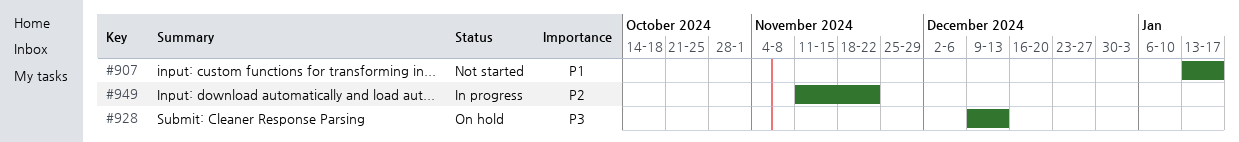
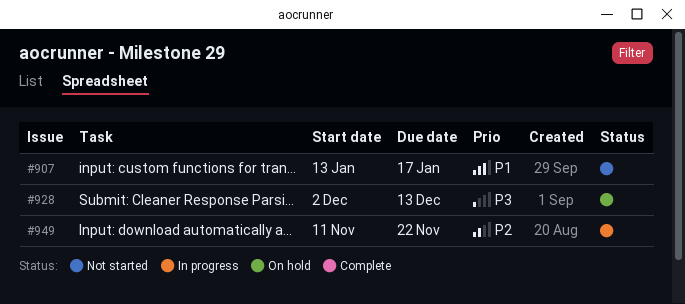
#928, start: Dec 9 -> Dec 2

